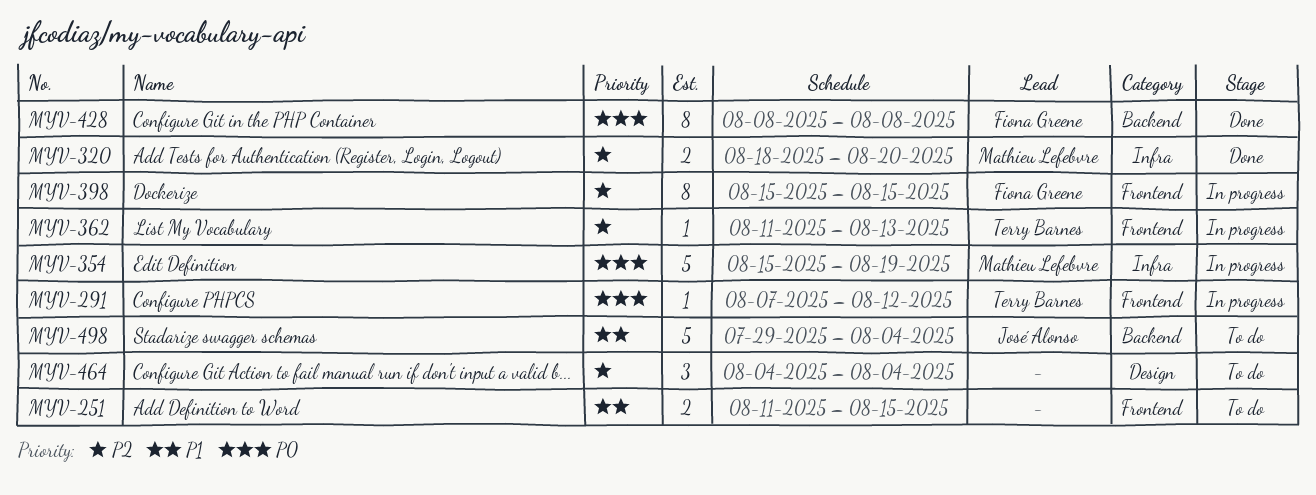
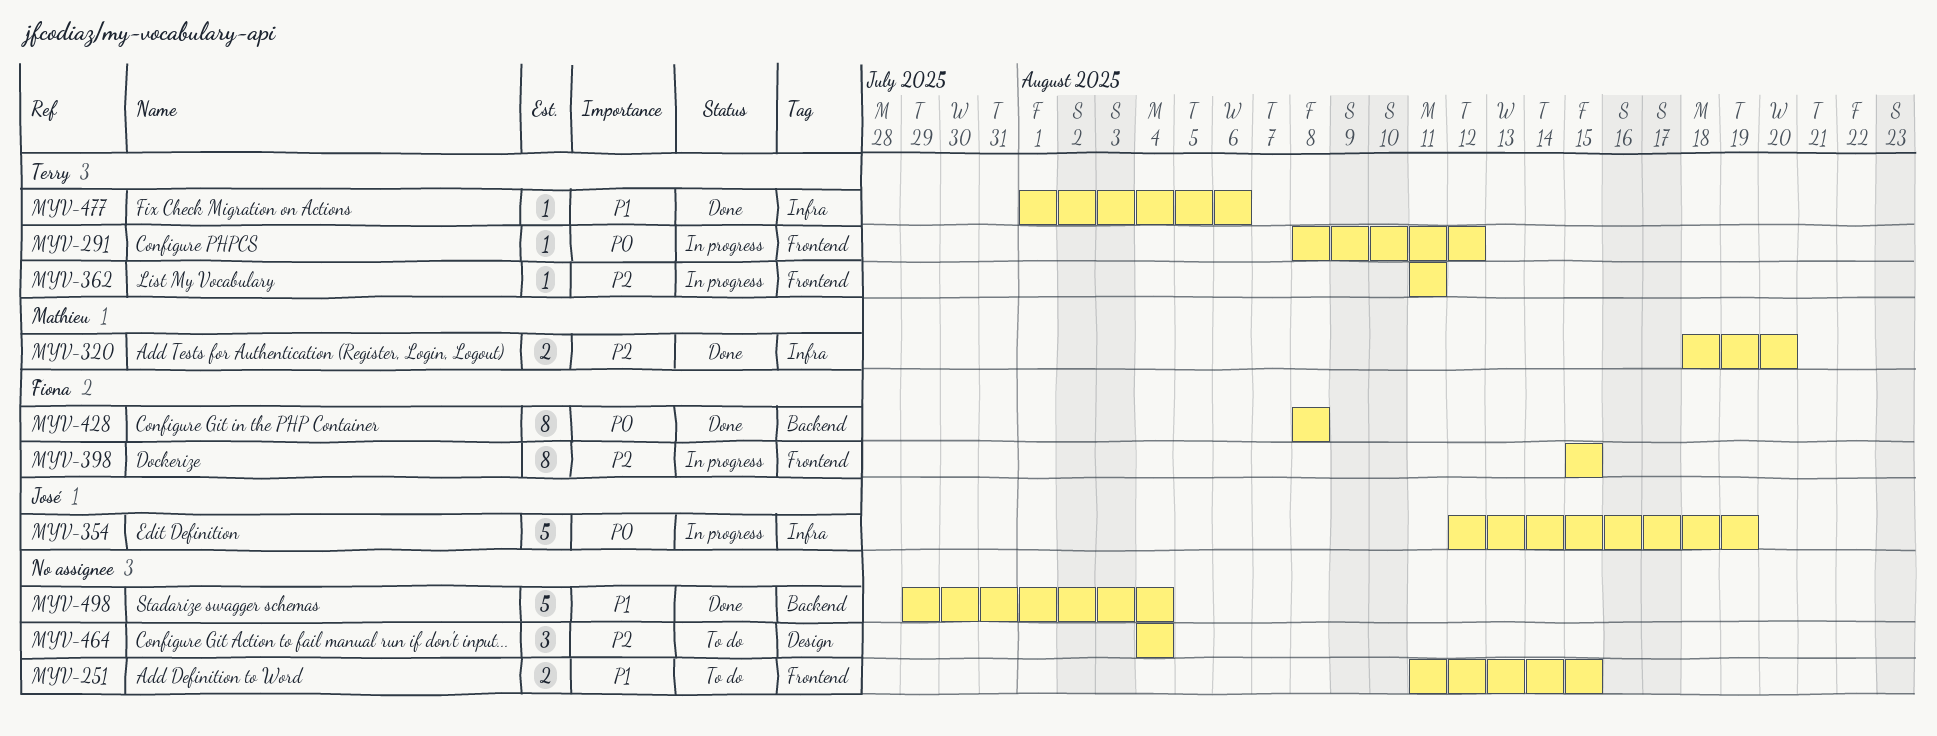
MYV-291, start: Aug 7 -> Aug 8
MYV-354, owner: Mathieu Lefebvre -> José Alonso
MYV-354, start: Aug 15 -> Aug 12
MYV-362, due: Aug 13 -> Aug 11
MYV-477: none -> present
MYV-498, status: To do -> Done
MYV-498, owner: José Alonso -> none

